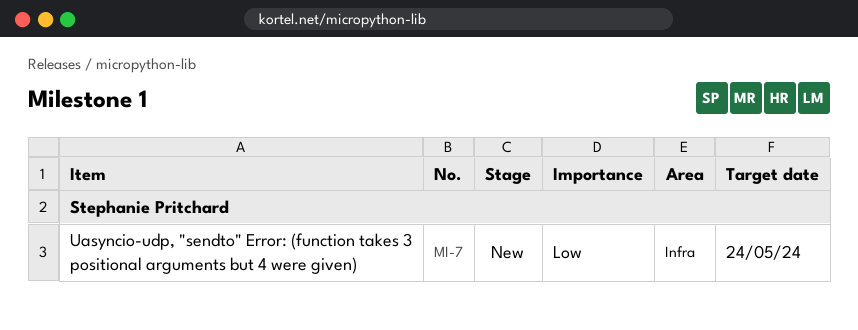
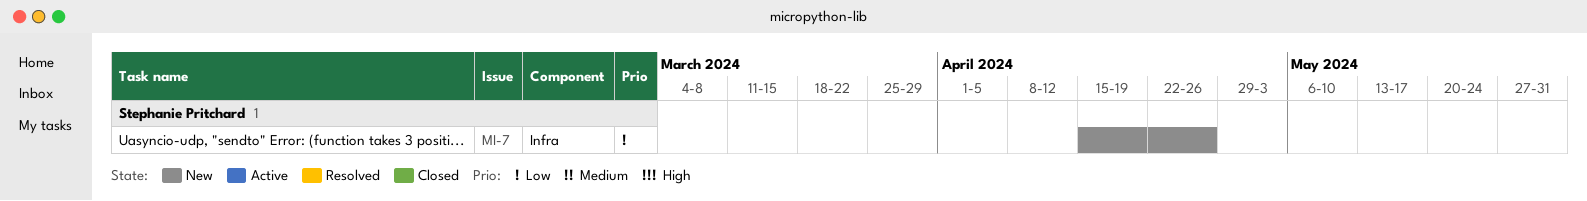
MI-7, due: May 24 -> Apr 26

